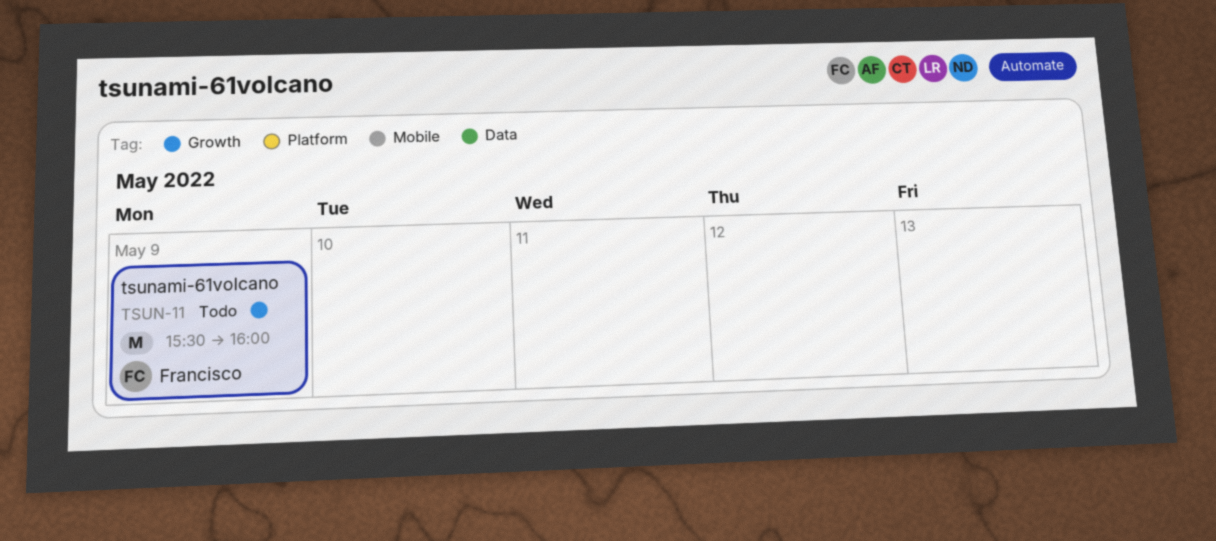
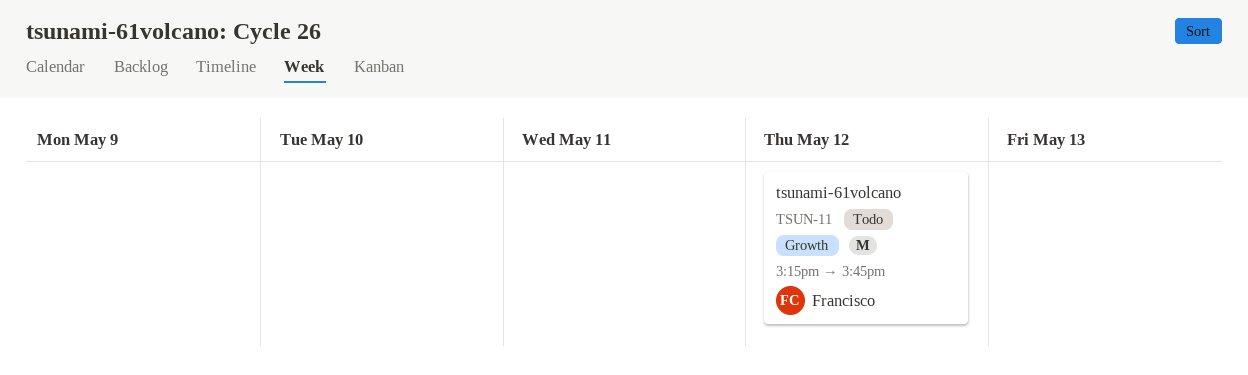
TSUN-11, day: May 9 -> May 12
TSUN-11, begins: 15:30 -> 15:15
TSUN-11, ends: 16:00 -> 15:45

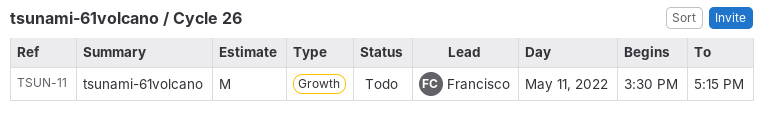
TSUN-11, day: May 12 -> May 11
TSUN-11, begins: 15:15 -> 15:30
TSUN-11, ends: 15:45 -> 17:15

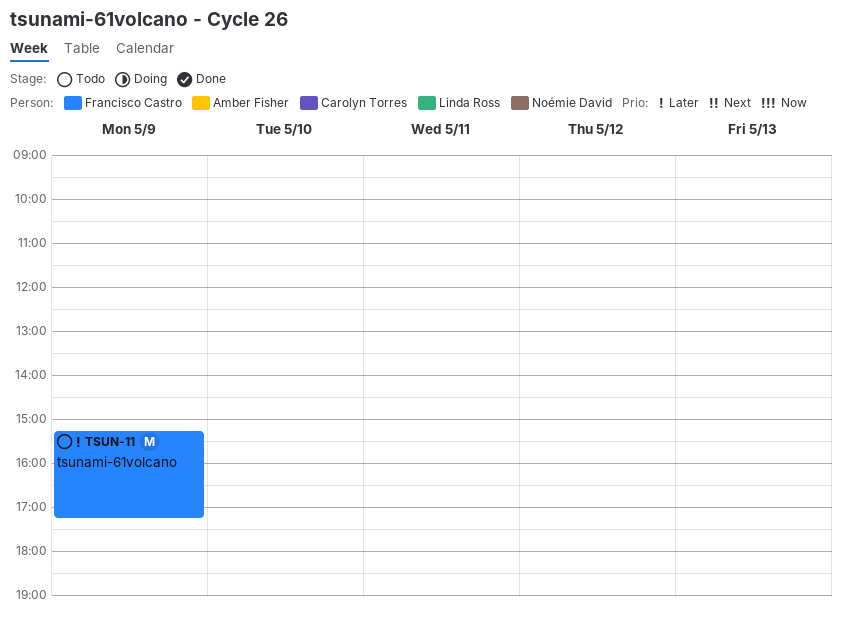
TSUN-11, day: May 11 -> May 9
TSUN-11, begins: 15:30 -> 15:15

